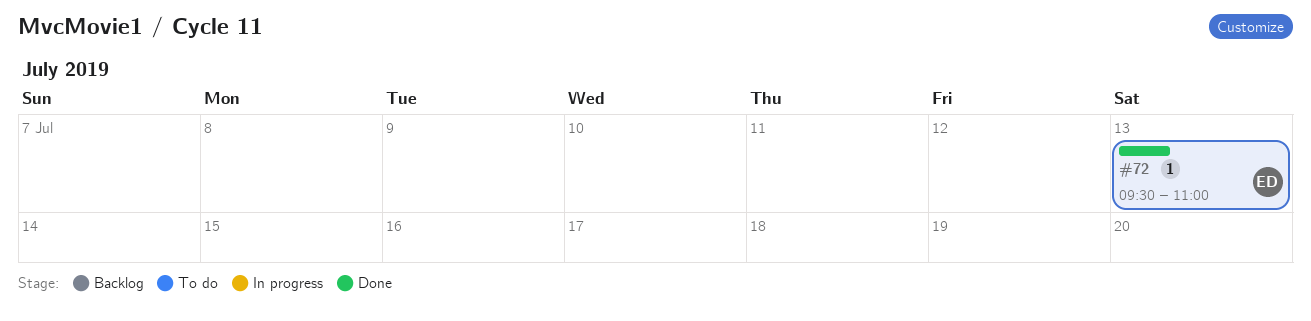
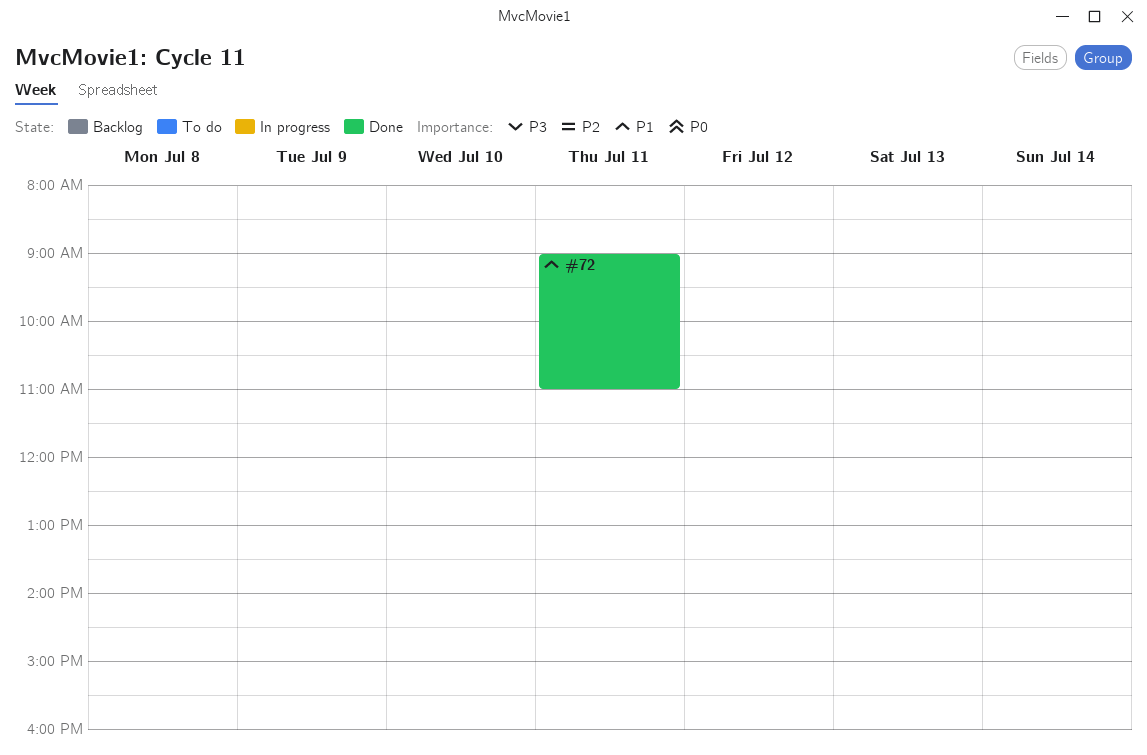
#72, day: Jul 13 -> Jul 11
#72, begins: 09:30 -> 09:00

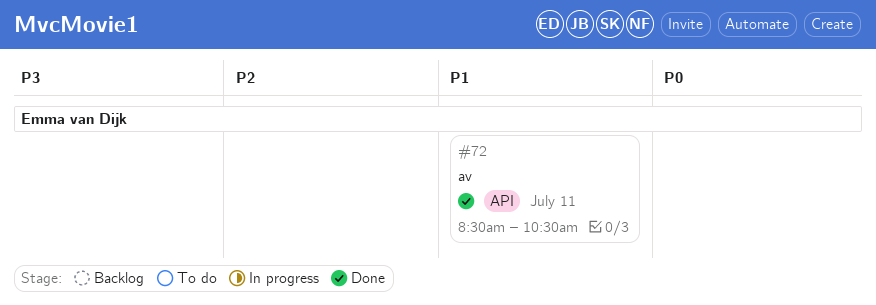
#72, begins: 09:00 -> 08:30
#72, ends: 11:00 -> 10:30

